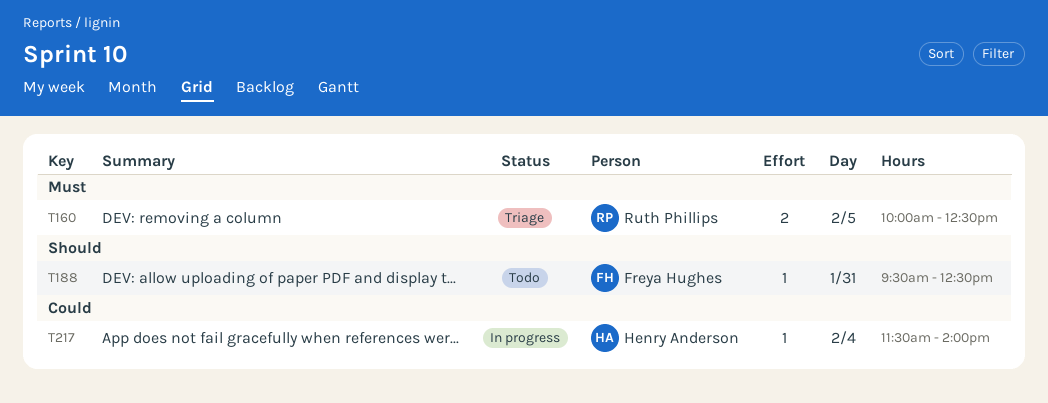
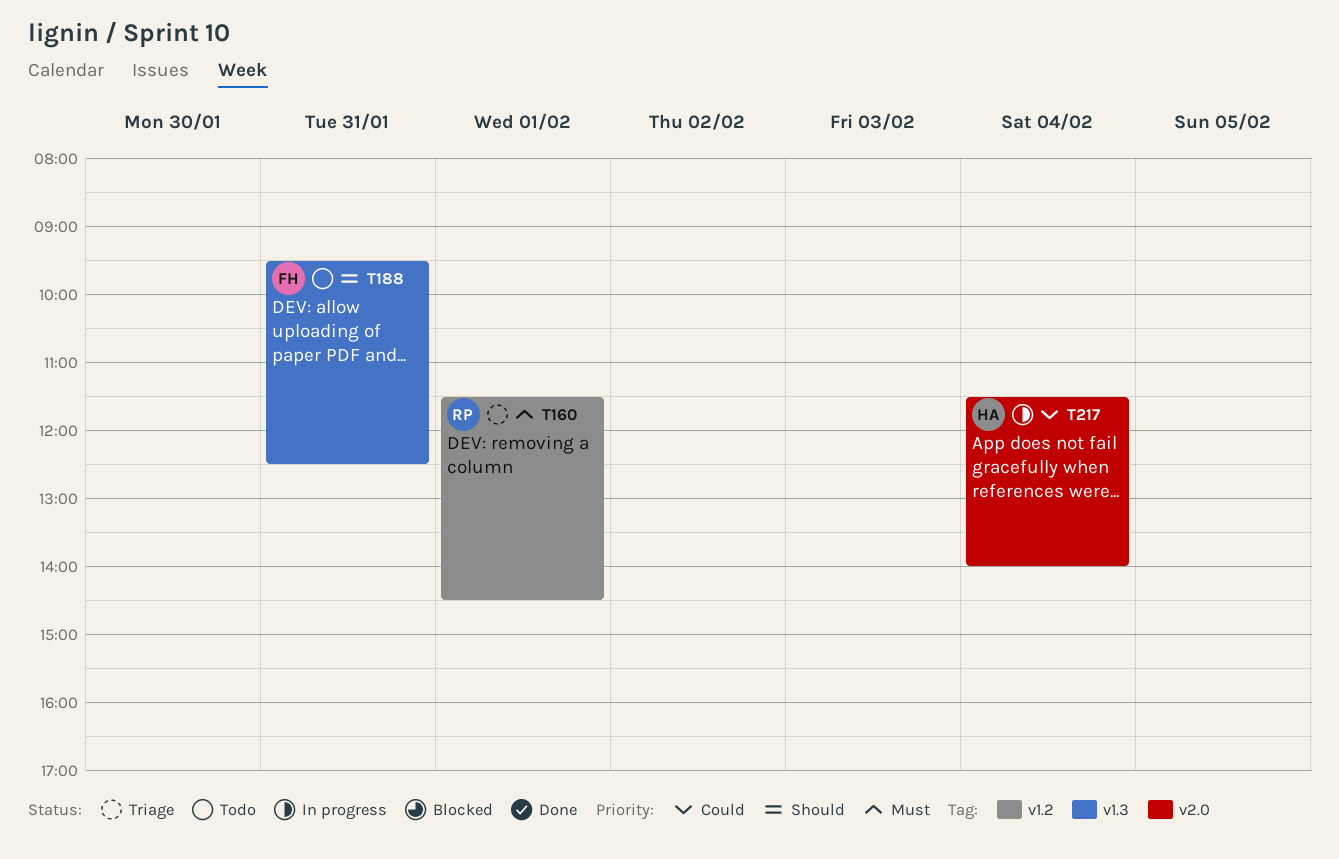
T160, day: Feb 5 -> Feb 1
T160, begins: 10:00 -> 11:30
T160, ends: 12:30 -> 14:30

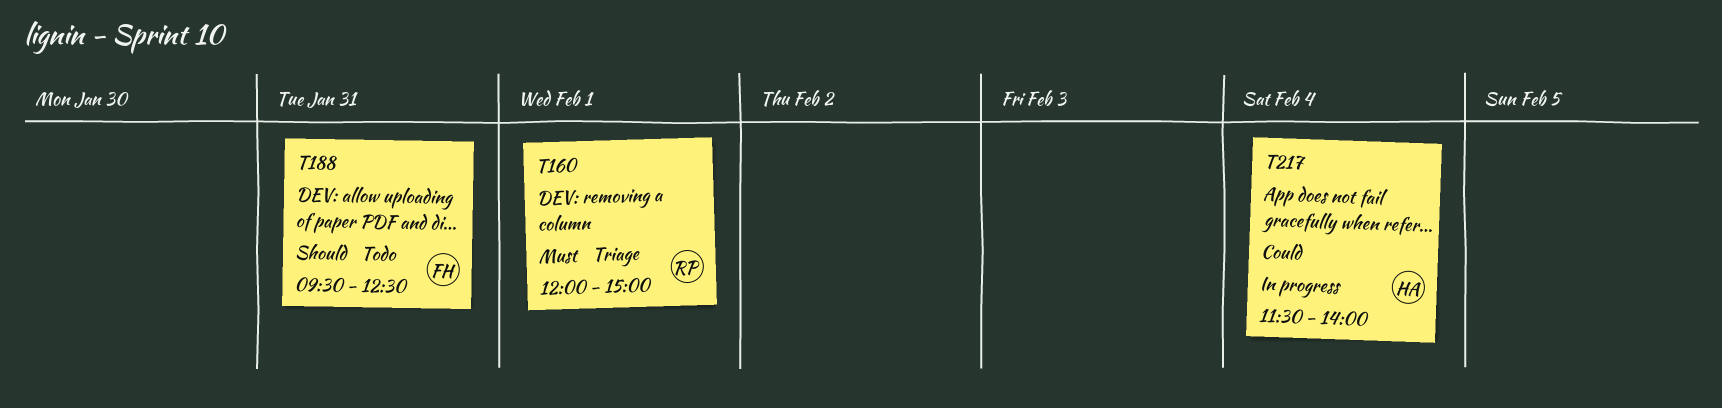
T160, begins: 11:30 -> 12:00
T160, ends: 14:30 -> 15:00

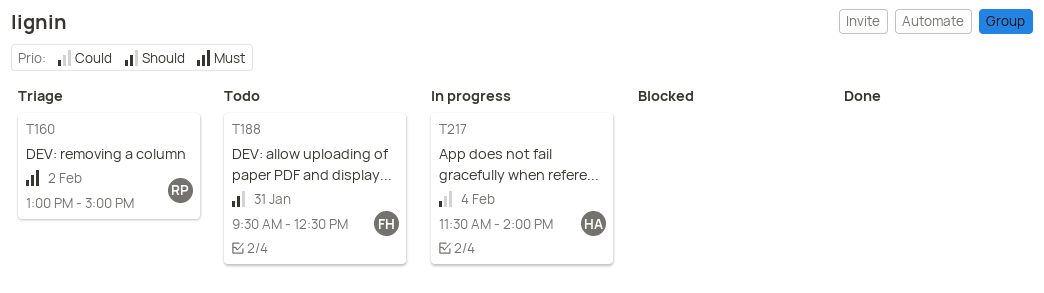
T160, day: Feb 1 -> Feb 2
T160, begins: 12:00 -> 13:00

